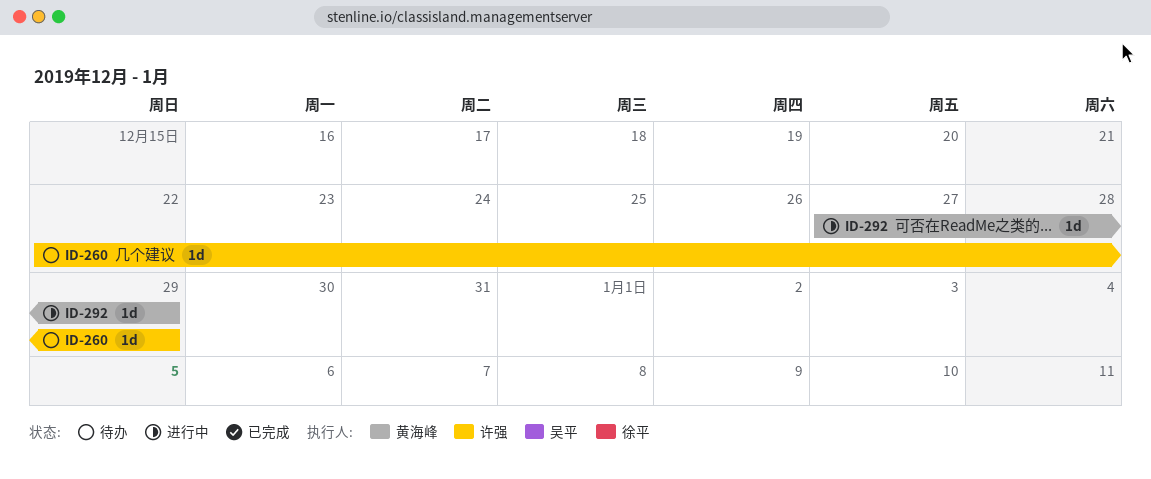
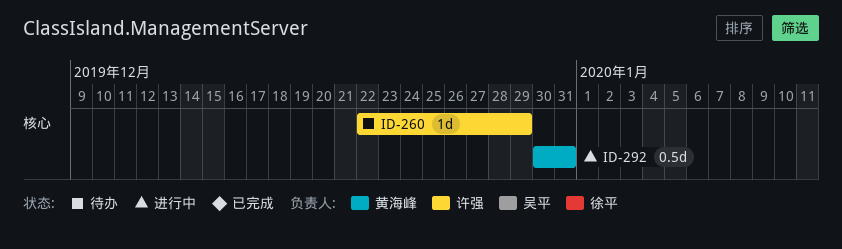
ID-292, estimate: 1d -> 0.5d
ID-292, start: Dec 27 -> Dec 30
ID-292, due: Dec 29 -> Dec 31

